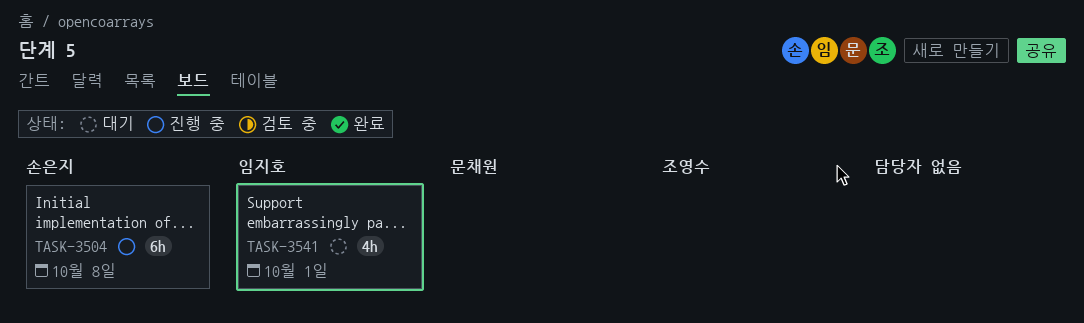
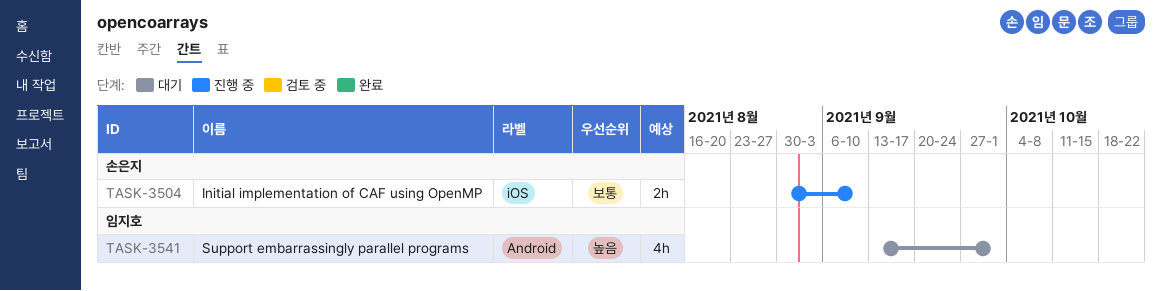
TASK-3504, estimate: 6h -> 2h
TASK-3504, due: Oct 8 -> Sep 10

